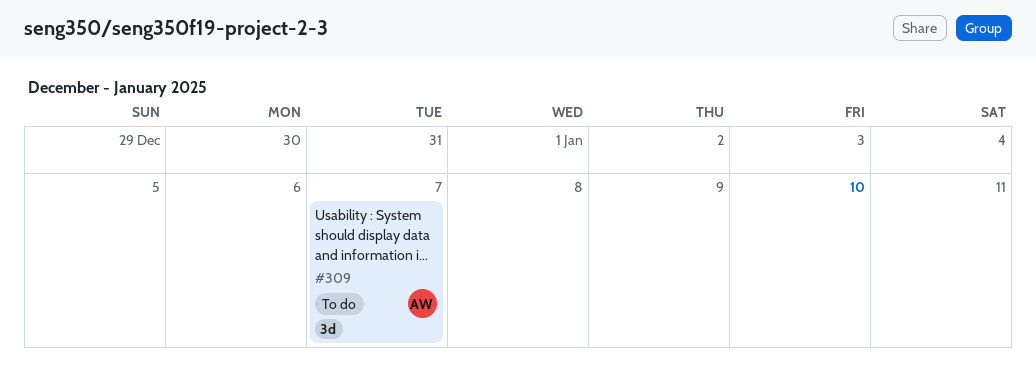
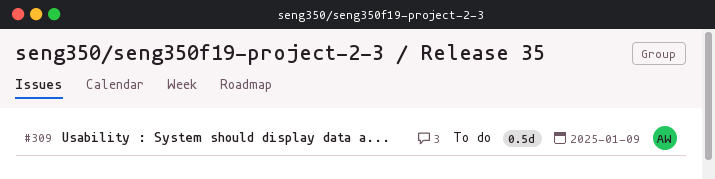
#309, estimate: 3d -> 0.5d
#309, due: Jan 7 -> Jan 9

